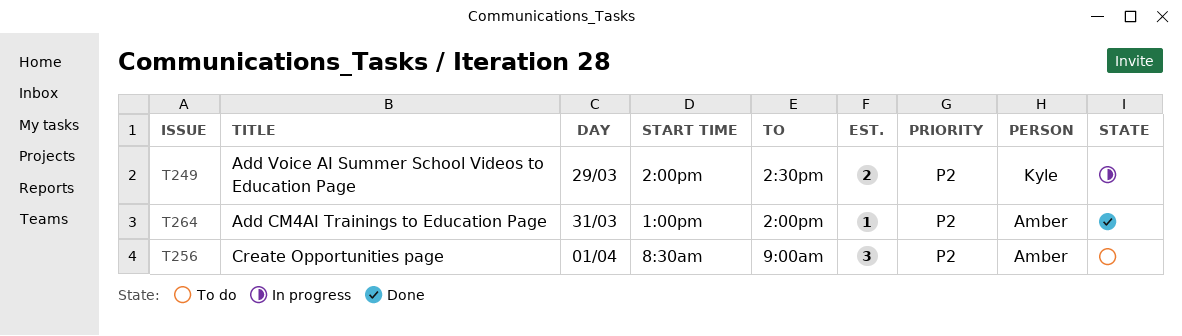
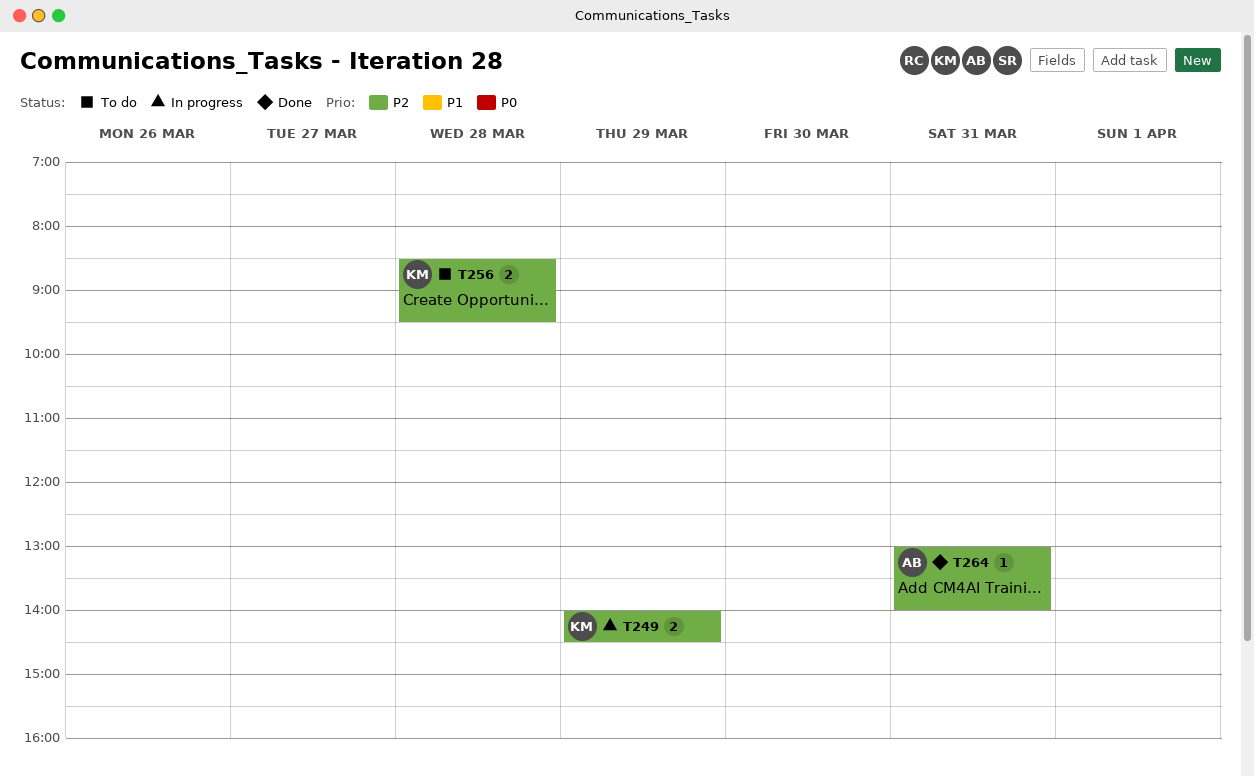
T256, owner: Amber -> Kyle
T256, estimate: 3 -> 2
T256, day: Apr 1 -> Mar 28
T256, ends: 09:00 -> 09:30

